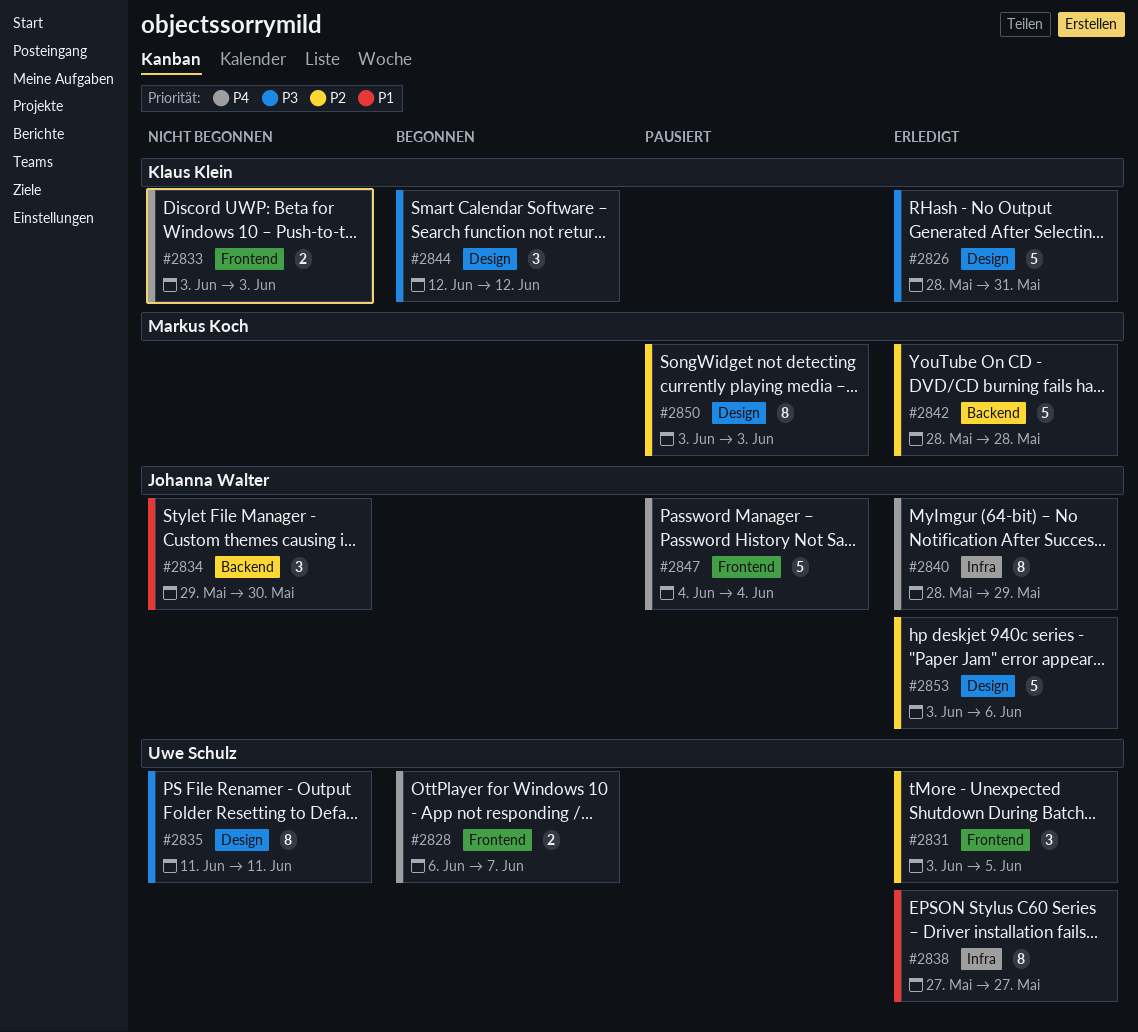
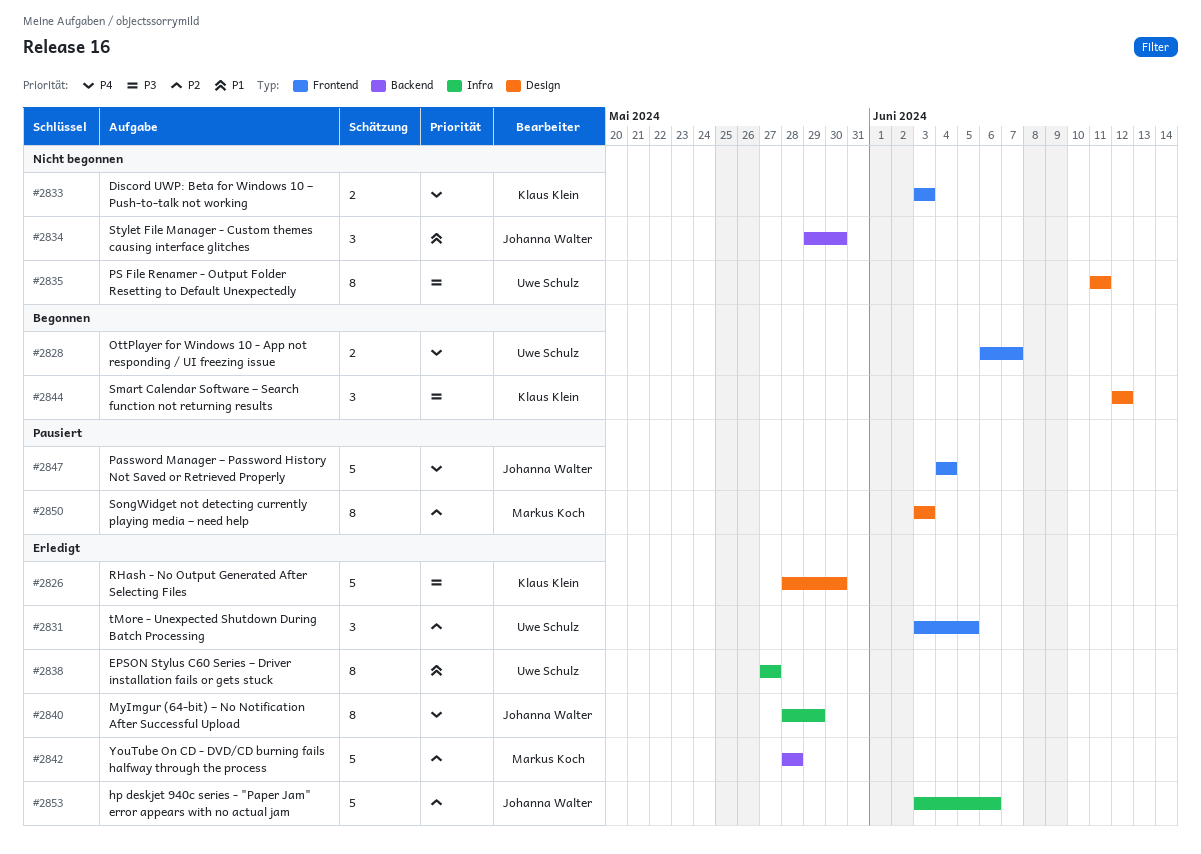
#2826, due: May 31 -> May 30
#2853, label: Design -> Infra

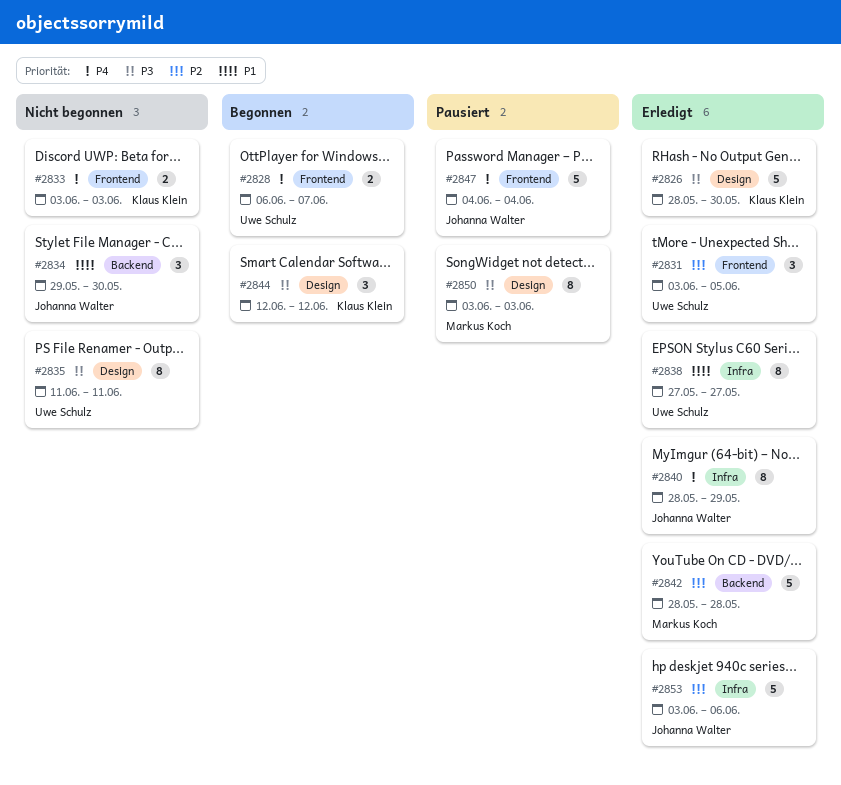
#2850, priority: P2 -> P3

